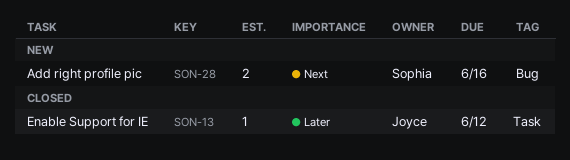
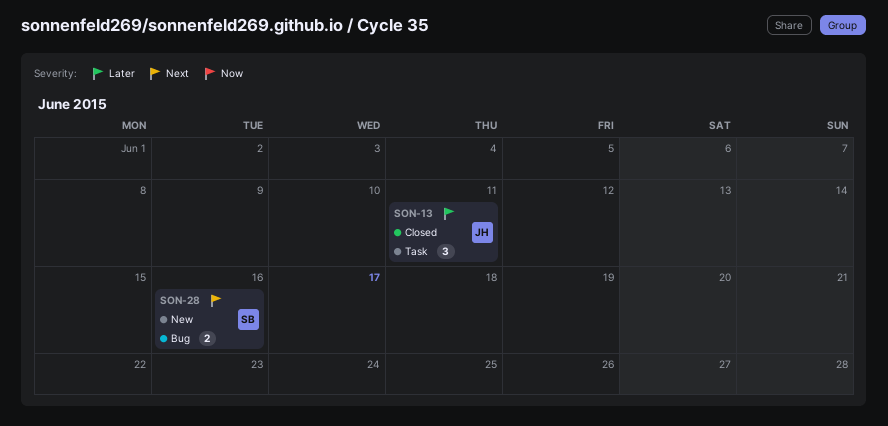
SON-13, estimate: 1 -> 3
SON-13, due: Jun 12 -> Jun 11

